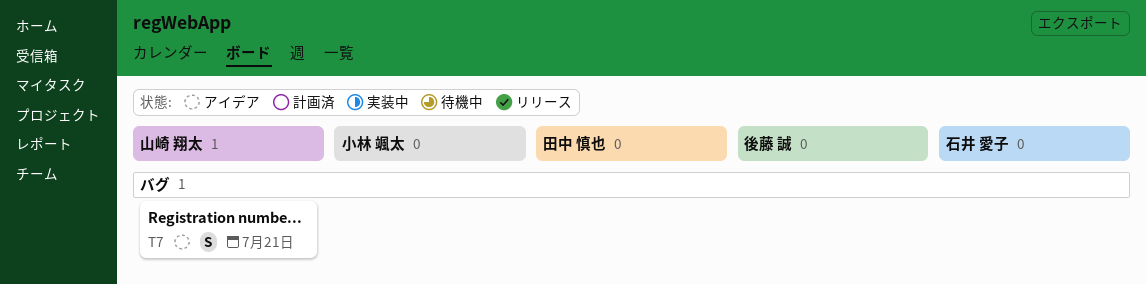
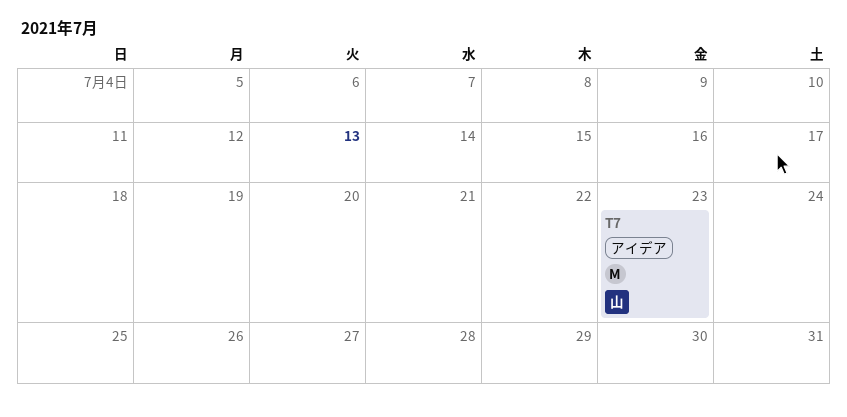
T7, estimate: S -> M
T7, due: Jul 21 -> Jul 23

